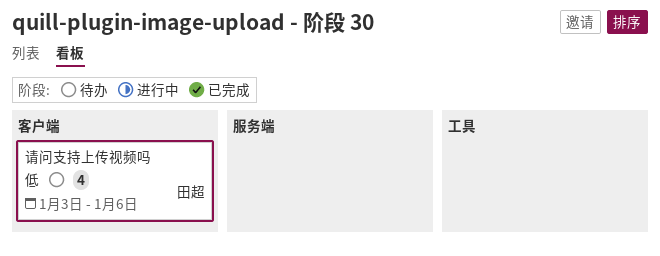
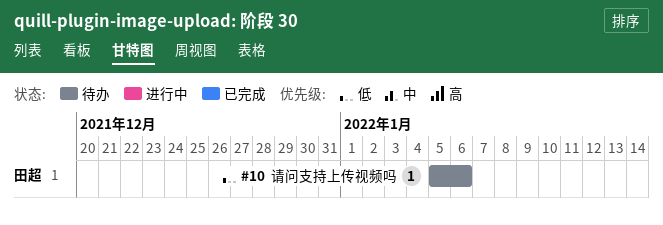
请问支持上传视频吗, estimate: 4 -> 1
请问支持上传视频吗, start: Jan 3 -> Jan 5

